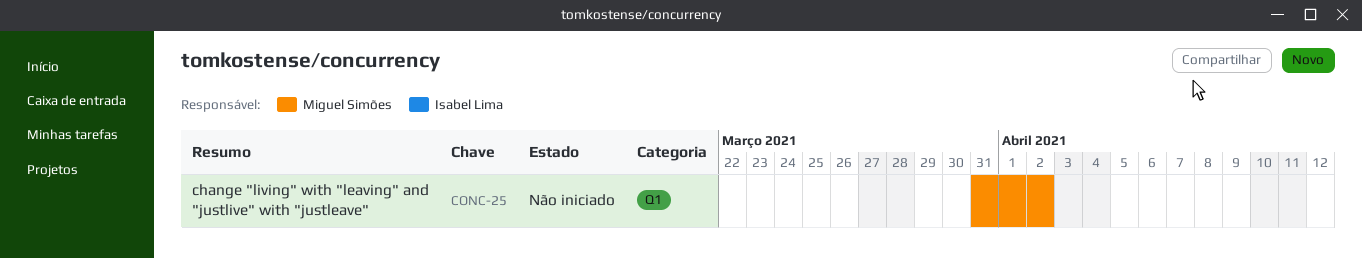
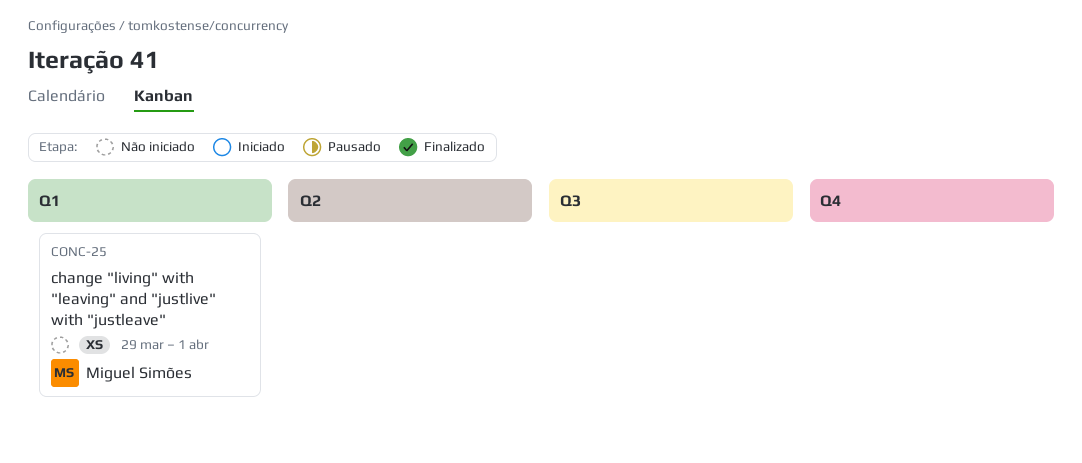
CONC-25, start: Mar 31 -> Mar 29
CONC-25, due: Apr 2 -> Apr 1

